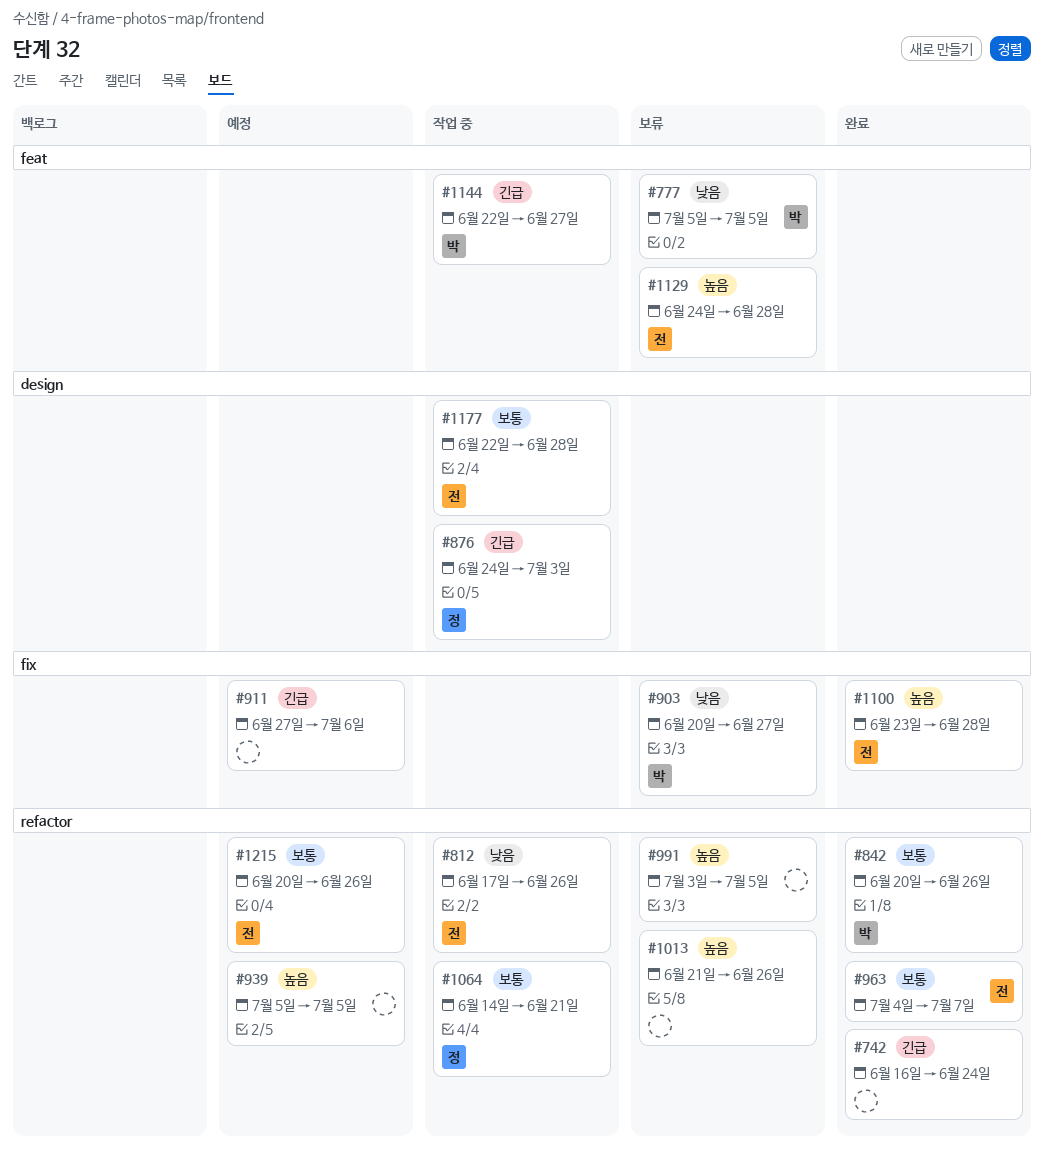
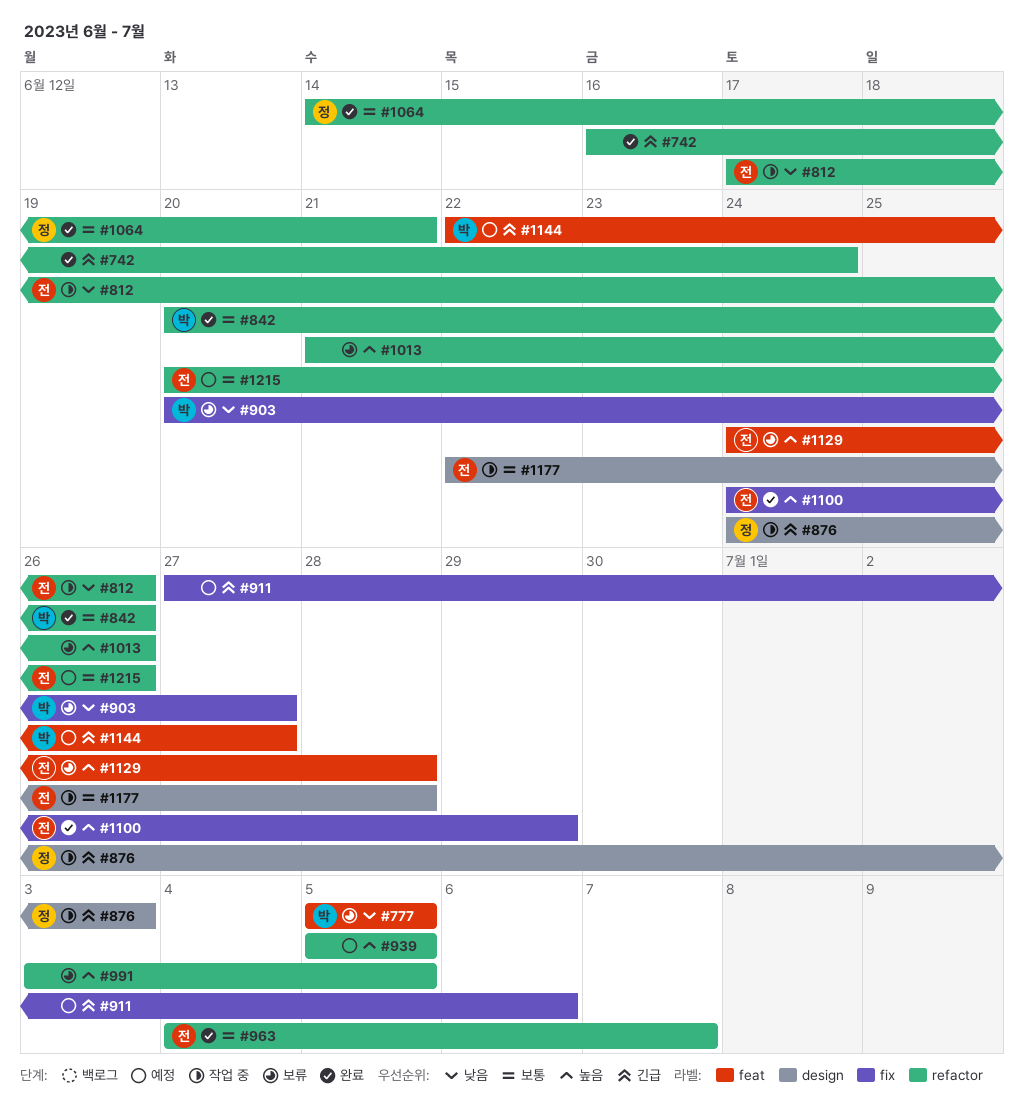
#1064, status: 작업 중 -> 완료
#1100, start: Jun 23 -> Jun 24
#1100, due: Jun 28 -> Jun 29
#1144, status: 작업 중 -> 예정

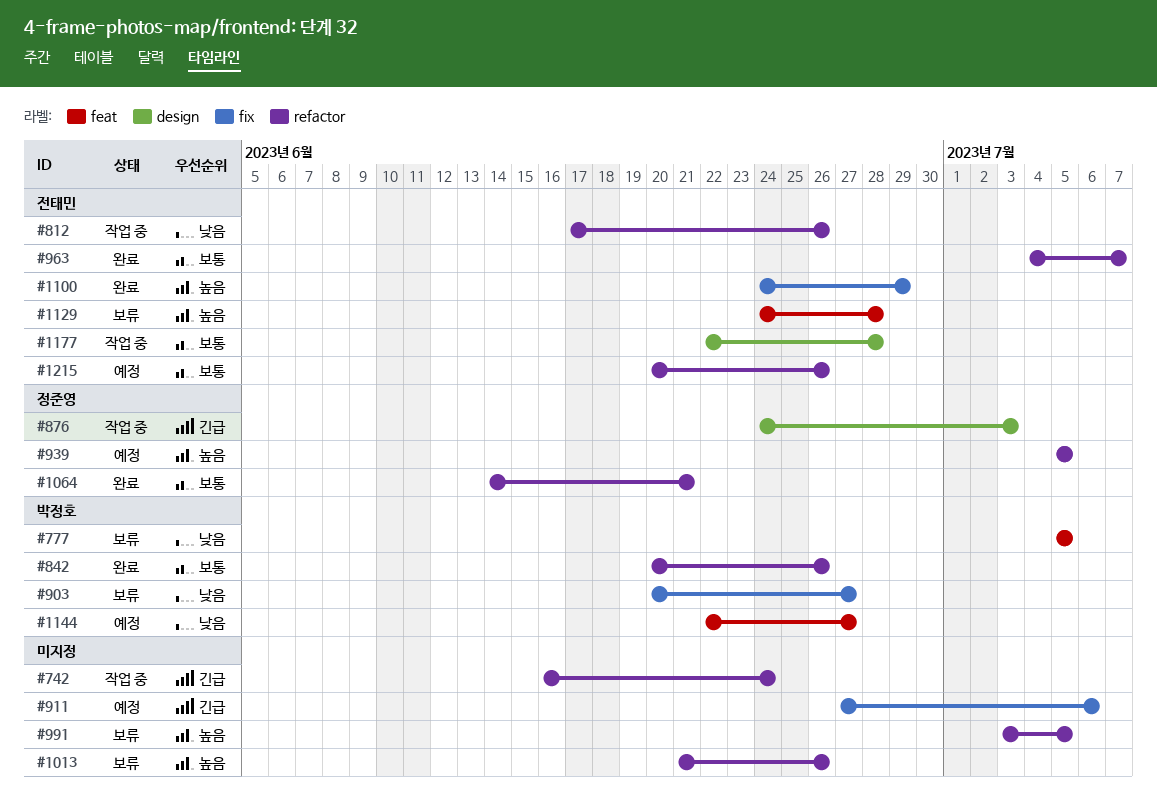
#742, status: 완료 -> 작업 중
#939, owner: none -> 정준영
#1144, priority: 긴급 -> 낮음

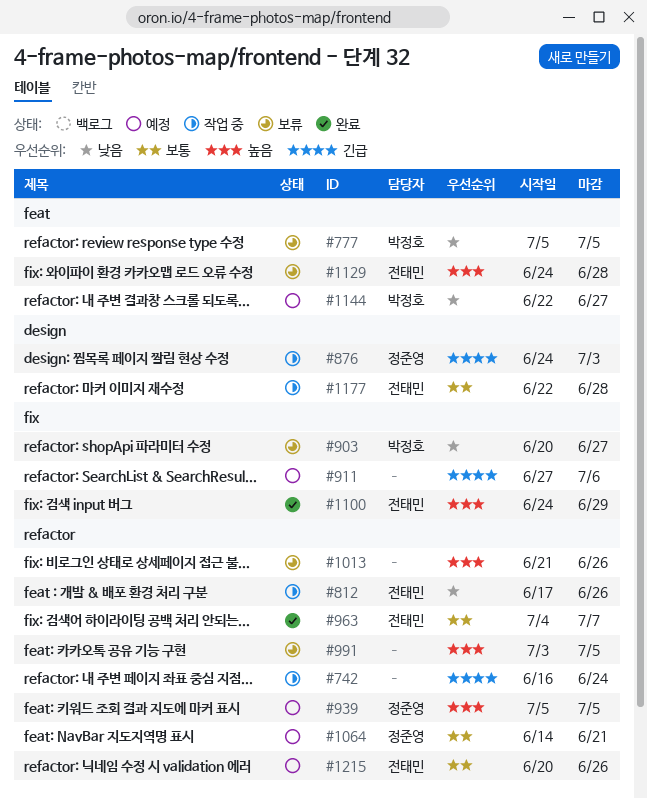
#842: present -> none
#1064, status: 완료 -> 예정

